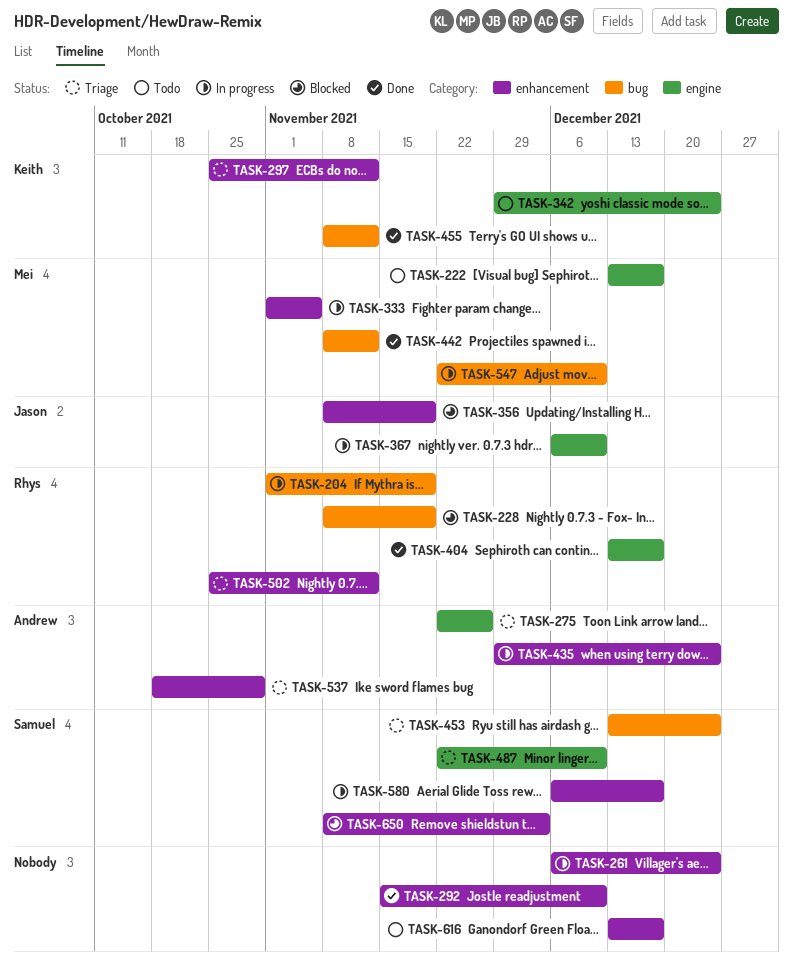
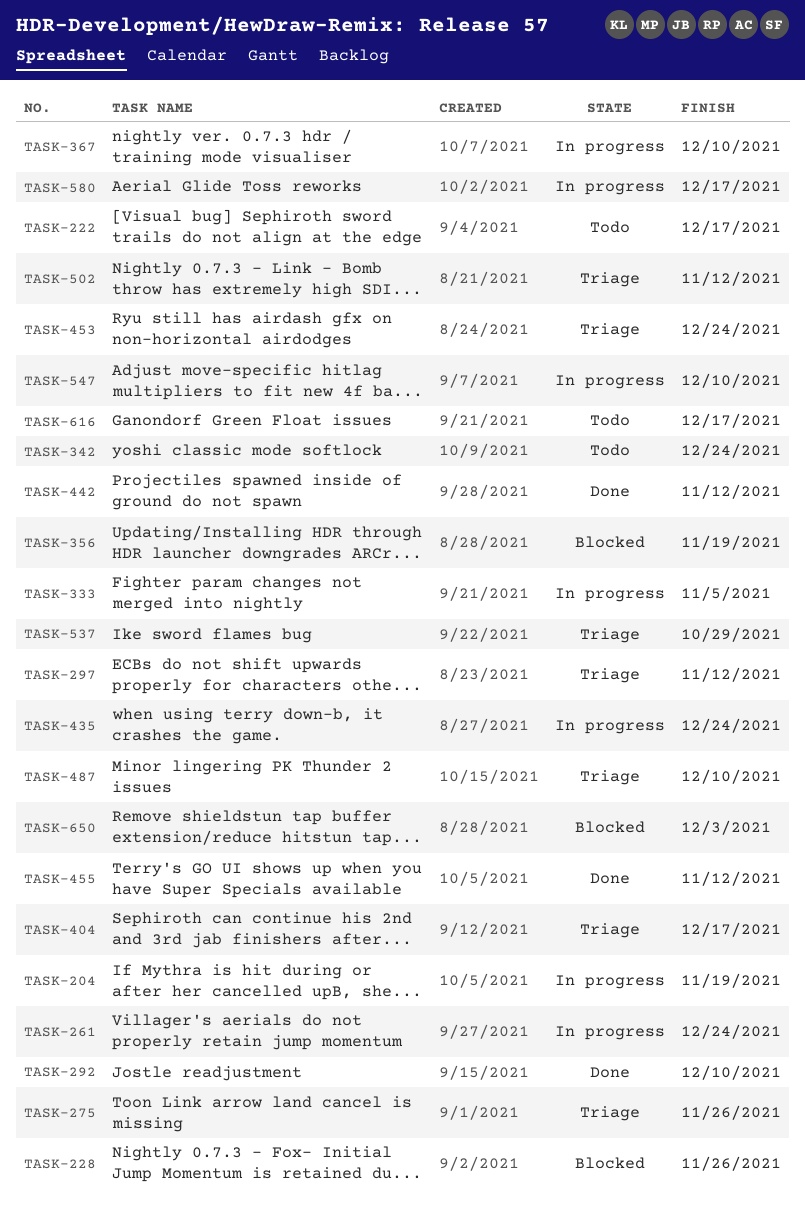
TASK-228, due: Nov 19 -> Nov 26
TASK-404, status: Done -> Triage

